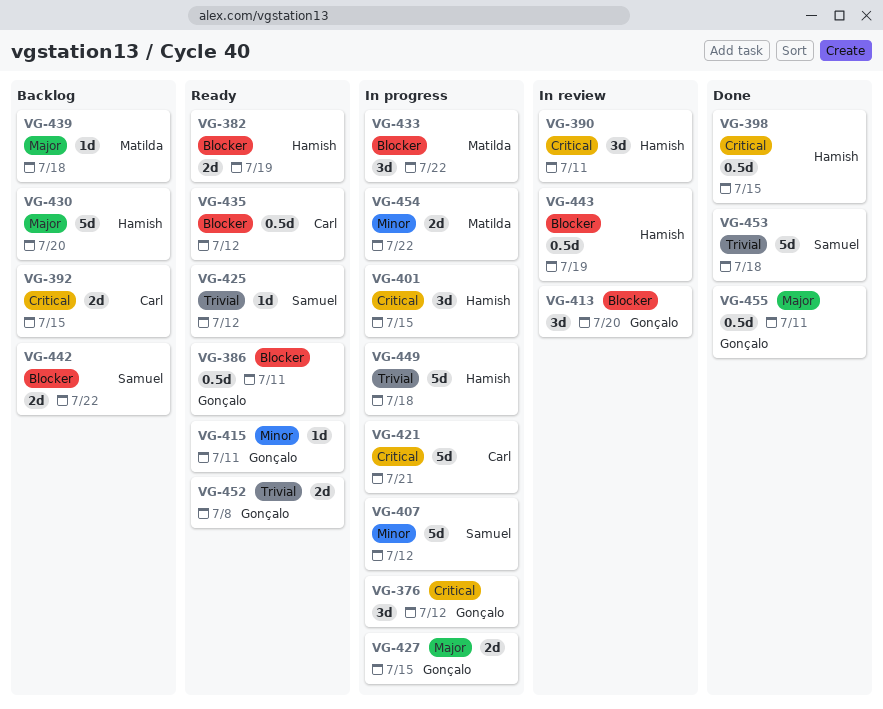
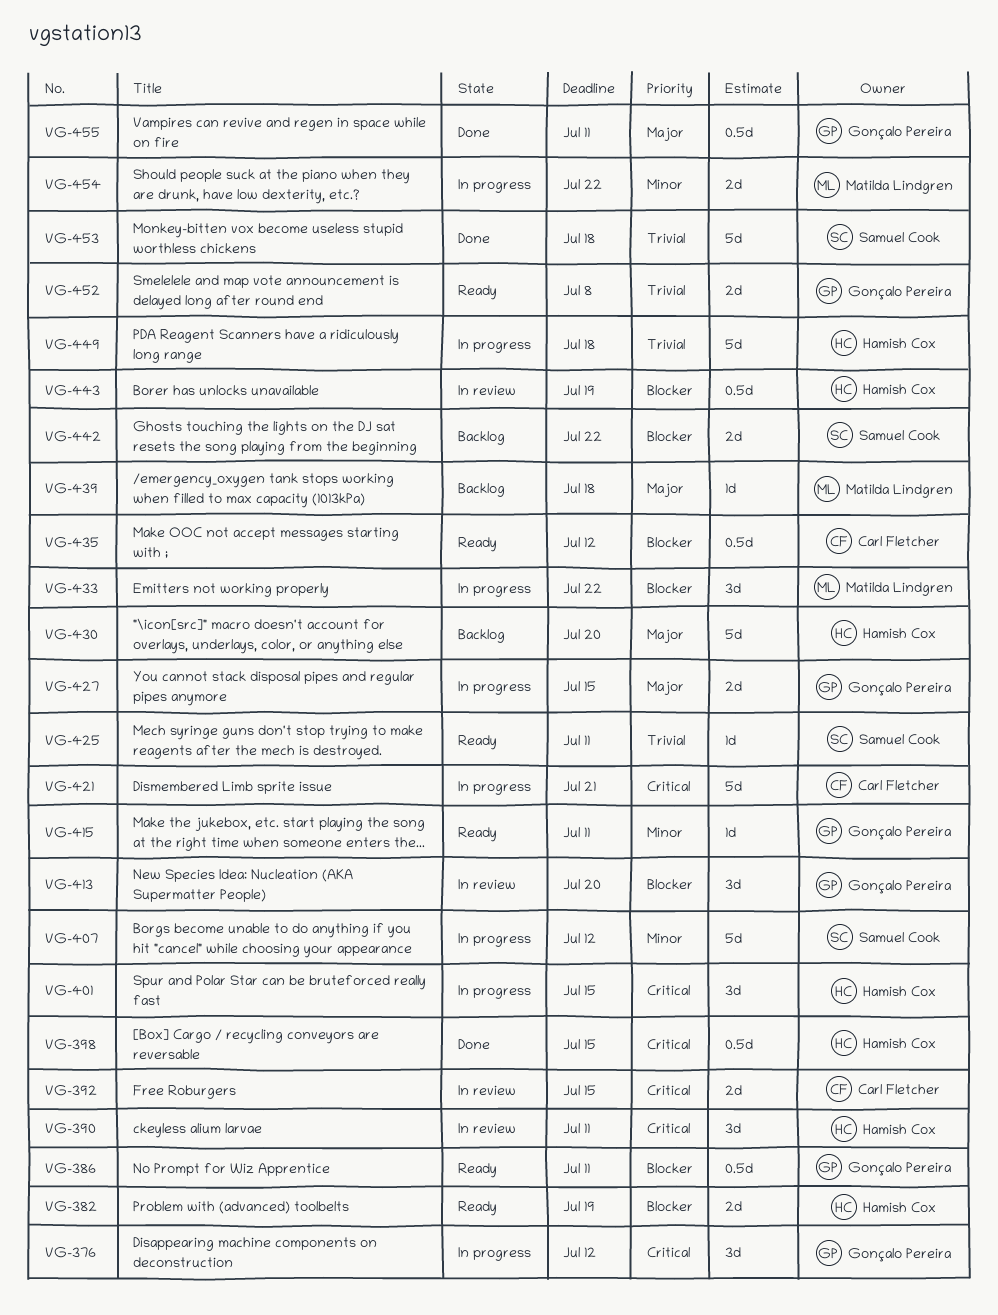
VG-392, status: Backlog -> In review
VG-425, due: Jul 12 -> Jul 11

